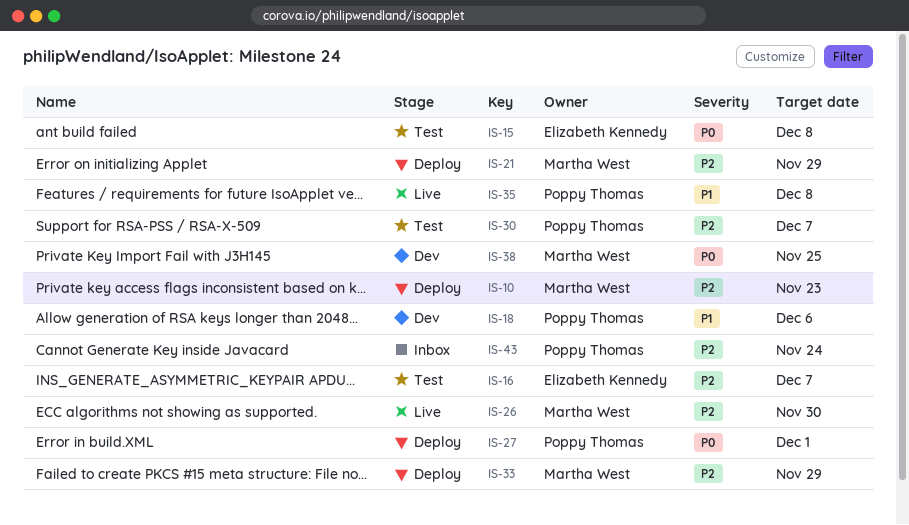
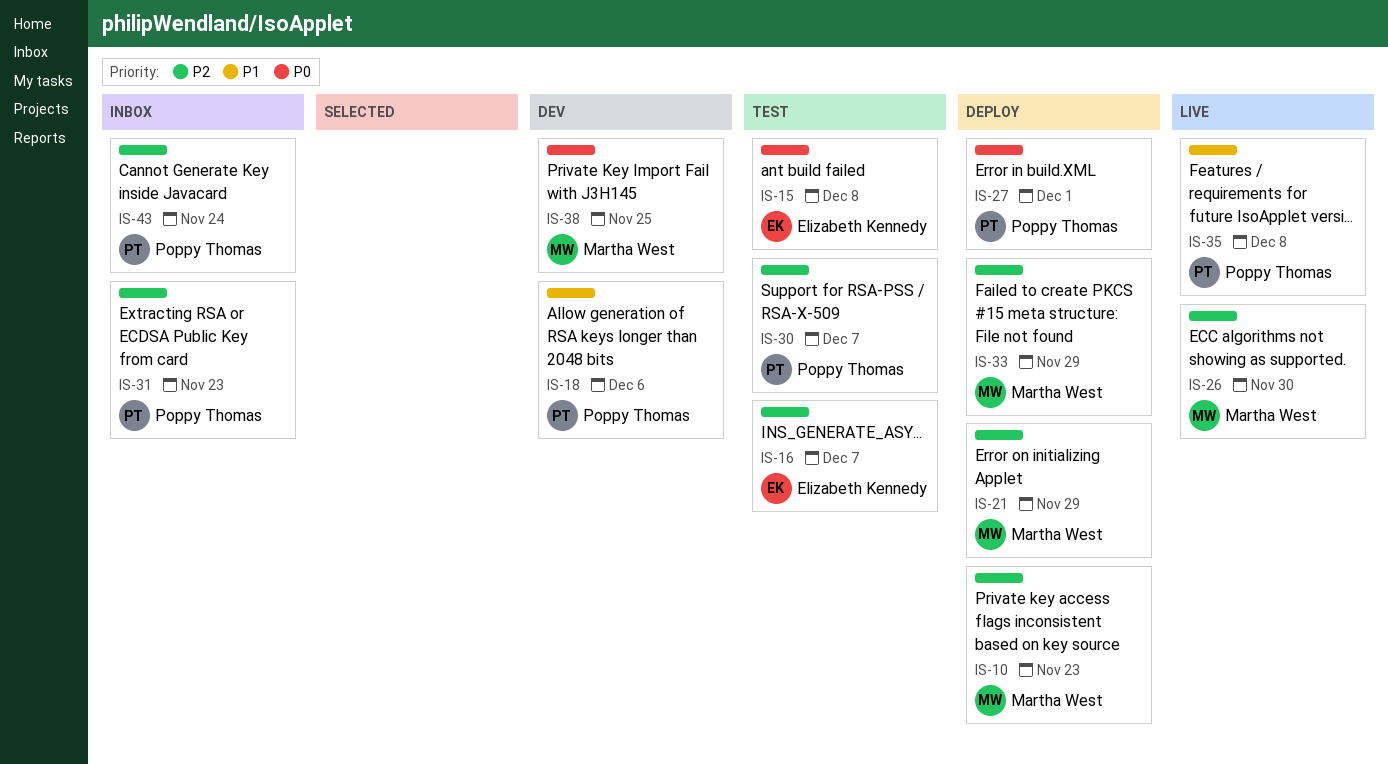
IS-31: none -> present

